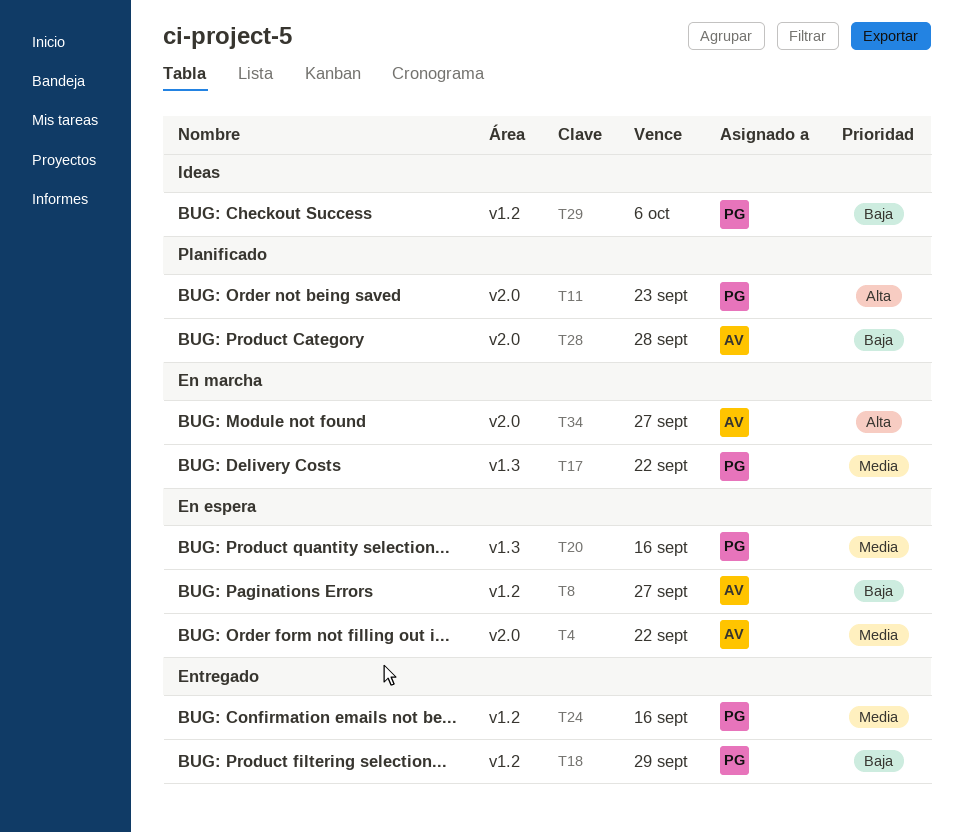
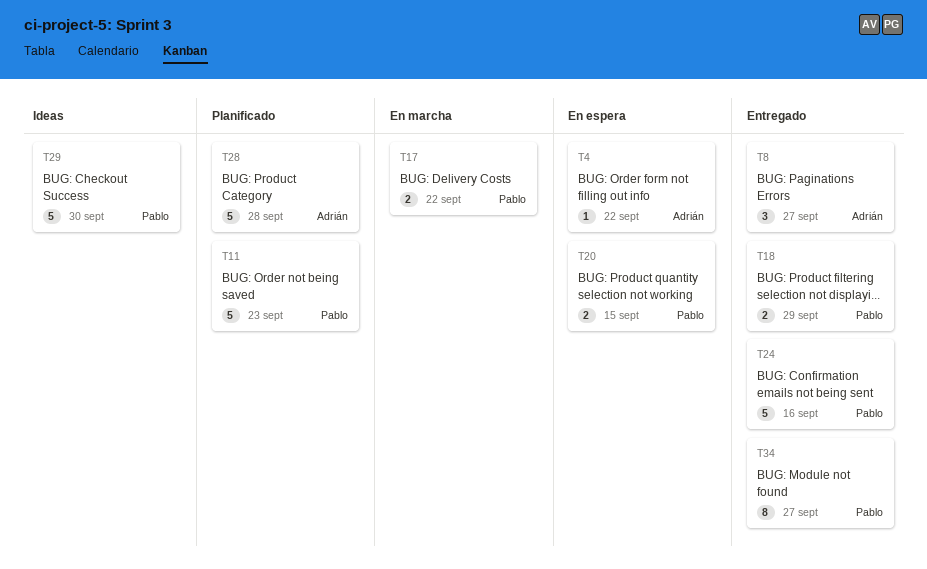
T8, status: En espera -> Entregado
T20, due: Sep 16 -> Sep 15
T29, due: Oct 6 -> Sep 30
T34, status: En marcha -> Entregado
T34, owner: Adrián -> Pablo

